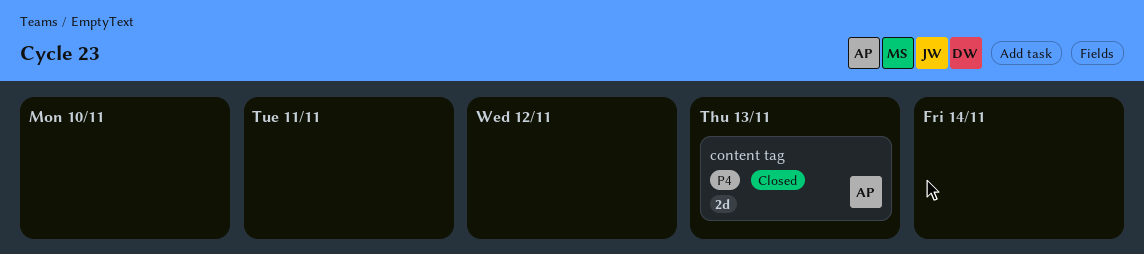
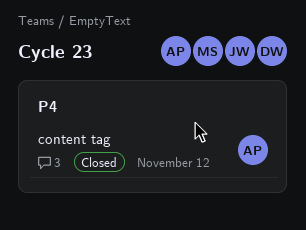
content tag, due: Nov 13 -> Nov 12

